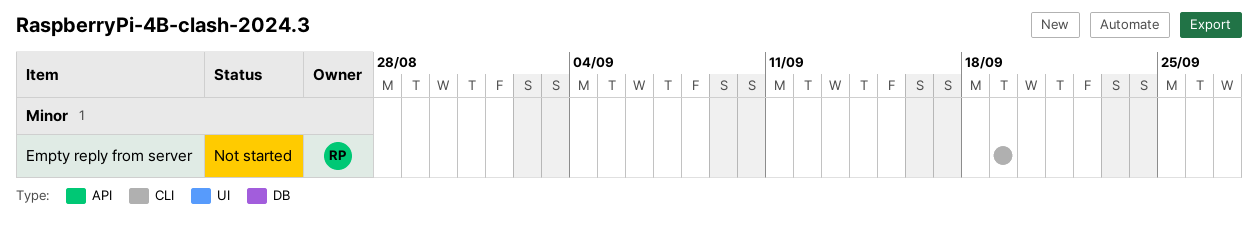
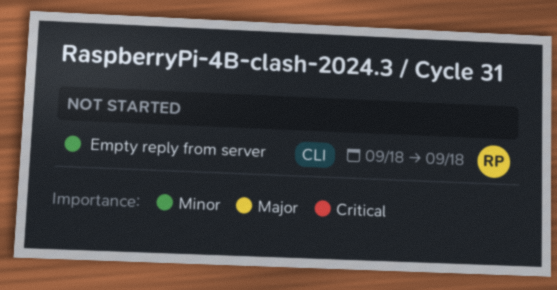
Empty reply from server, start: Sep 19 -> Sep 18
Empty reply from server, due: Sep 19 -> Sep 18

